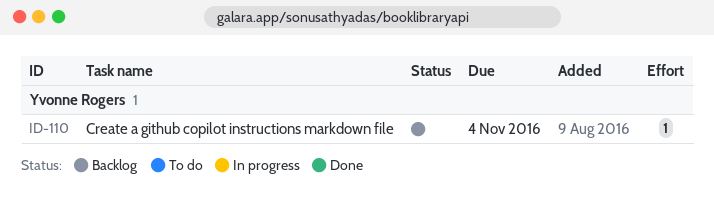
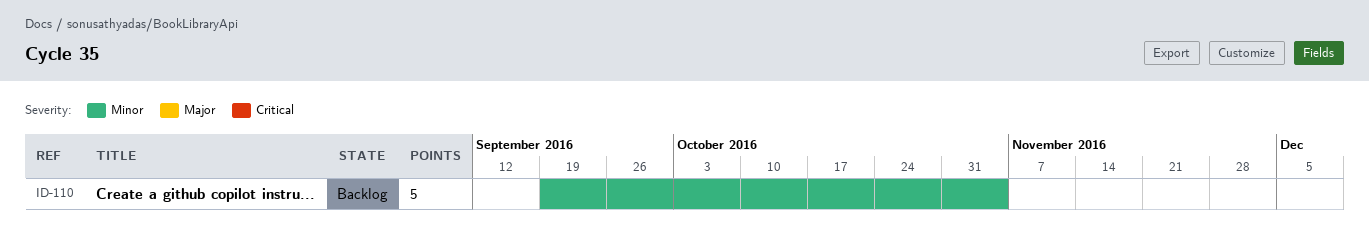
ID-110, estimate: 1 -> 5

